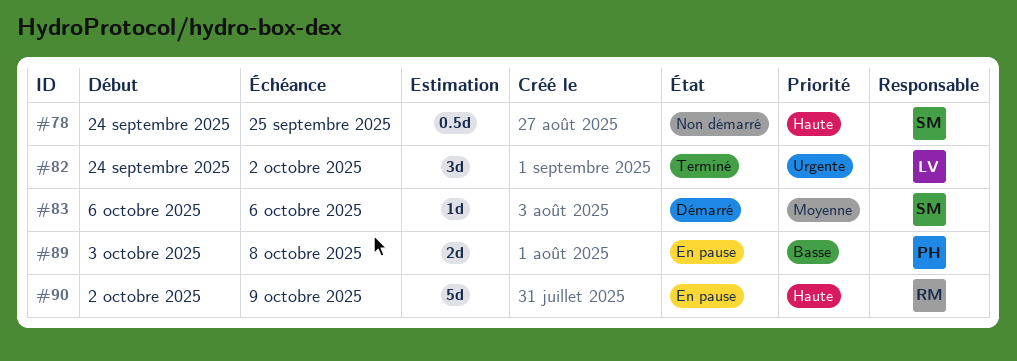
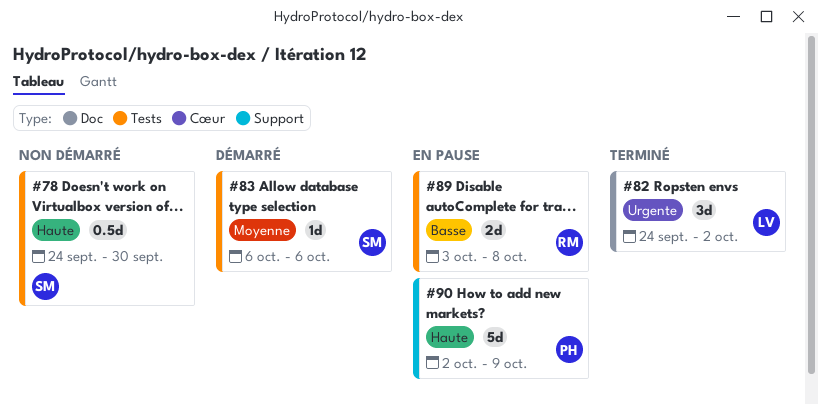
#78, due: Sep 25 -> Sep 30
#89, owner: PH -> RM
#90, owner: RM -> PH

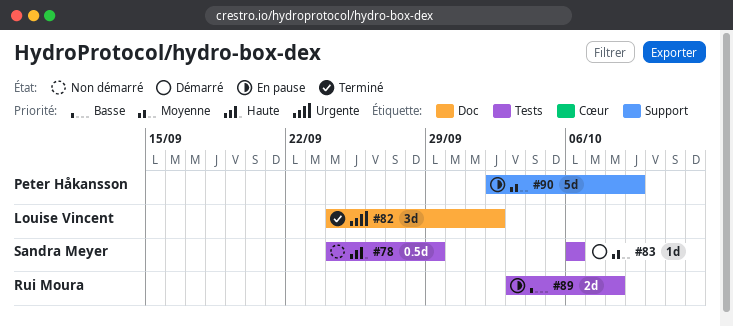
#78, due: Sep 30 -> Sep 29
#90, priority: Haute -> Moyenne

